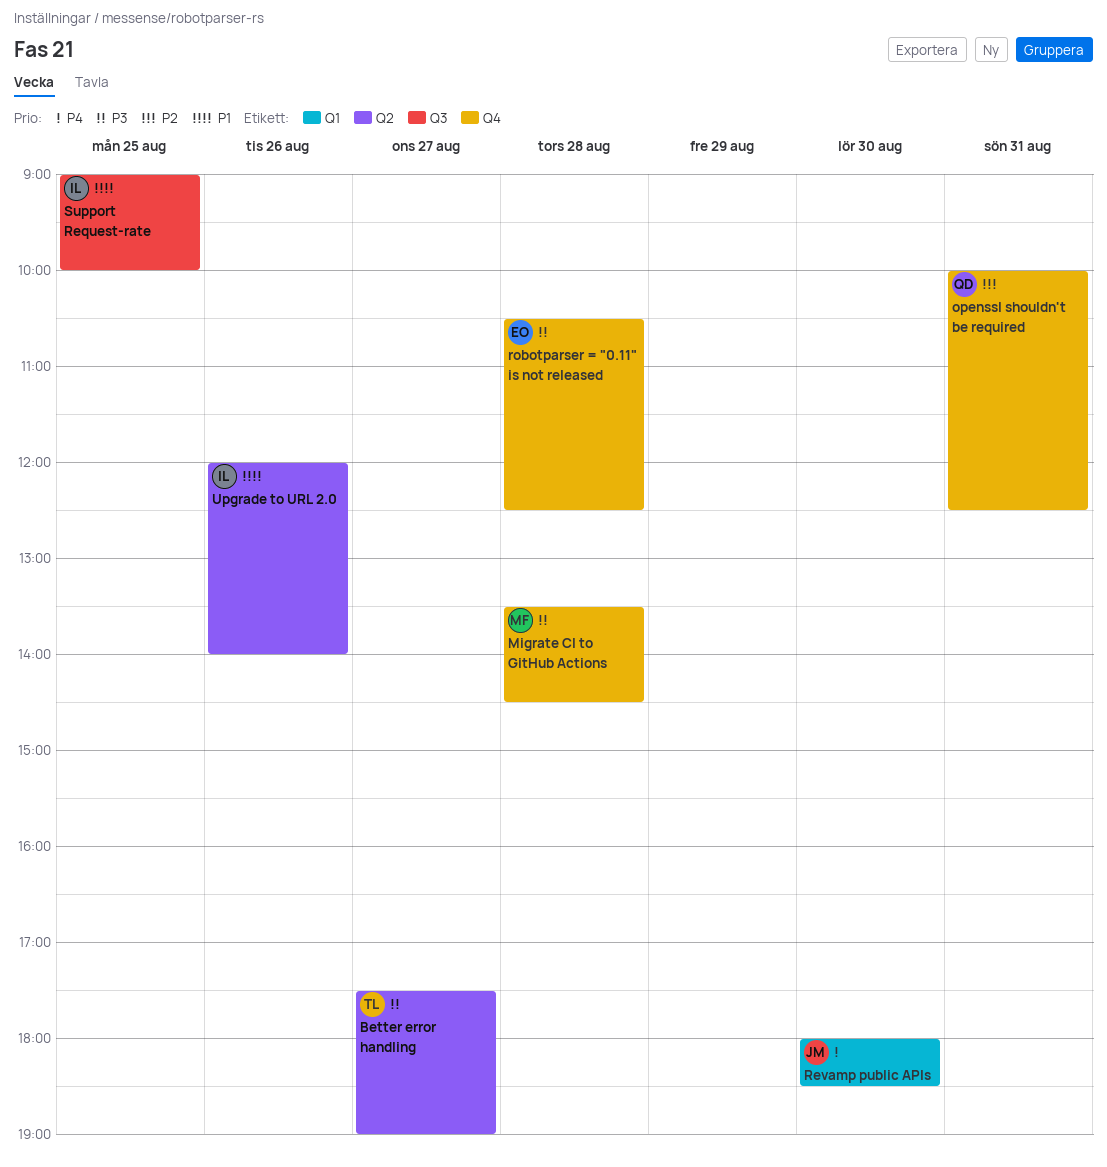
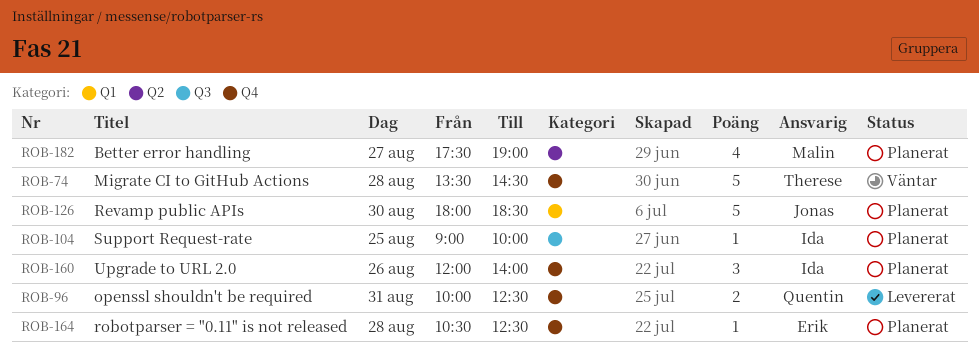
Better error handling, owner: Therese -> Malin
Migrate CI to GitHub Actions, owner: Malin -> Therese
Upgrade to URL 2.0, label: Q2 -> Q4

